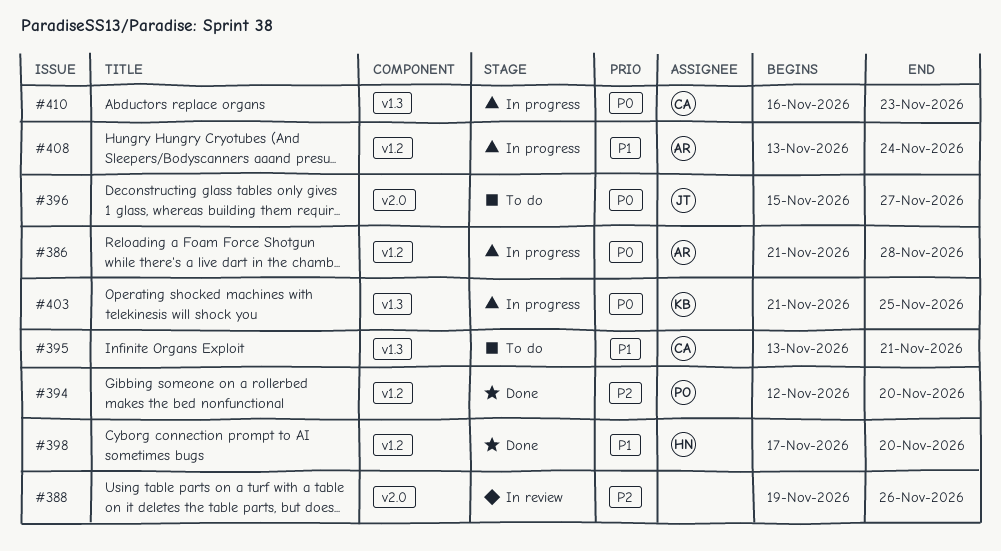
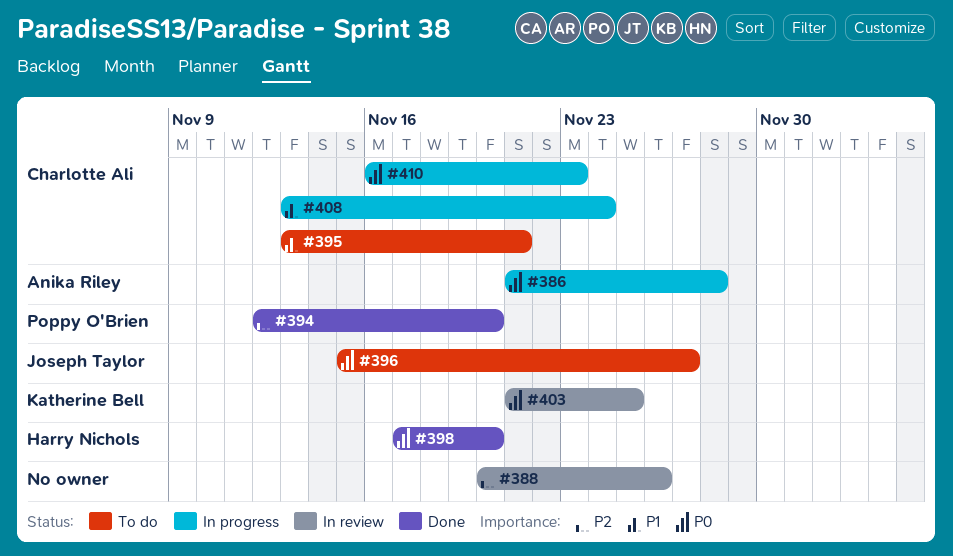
#388, start: Nov 19 -> Nov 20
#398, priority: P1 -> P0
#403, status: In progress -> In review
#408, owner: Anika Riley -> Charlotte Ali

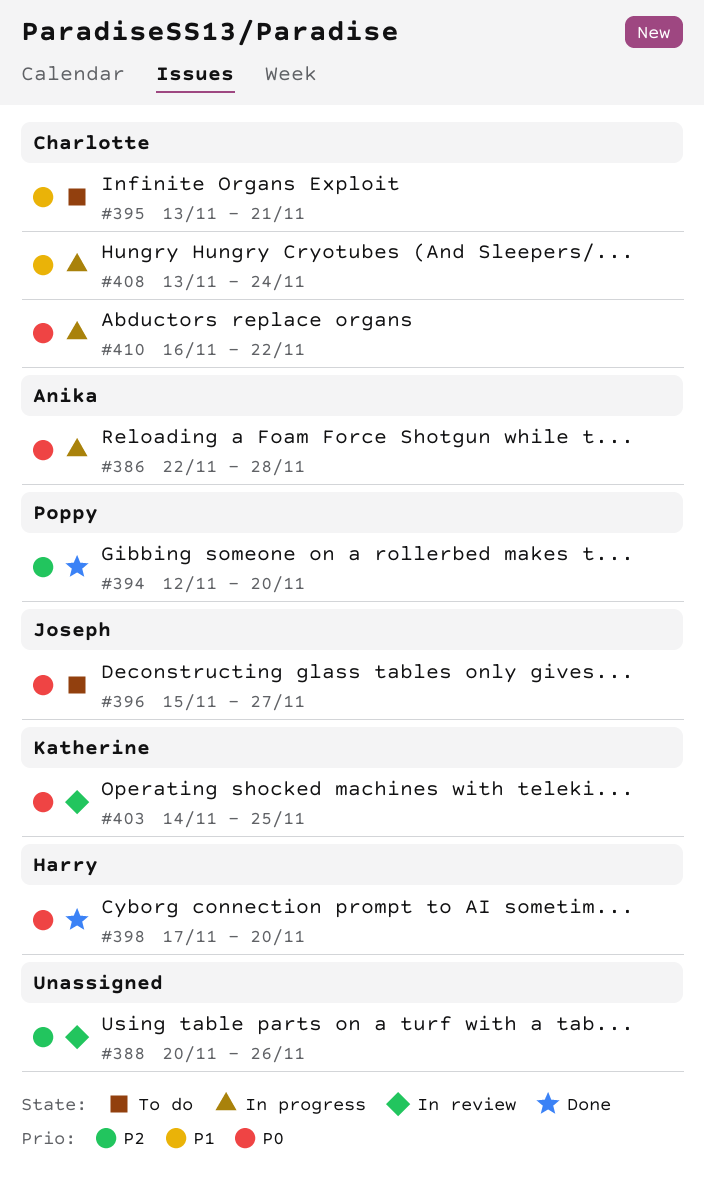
#386, start: Nov 21 -> Nov 22
#403, start: Nov 21 -> Nov 14
#410, due: Nov 23 -> Nov 22

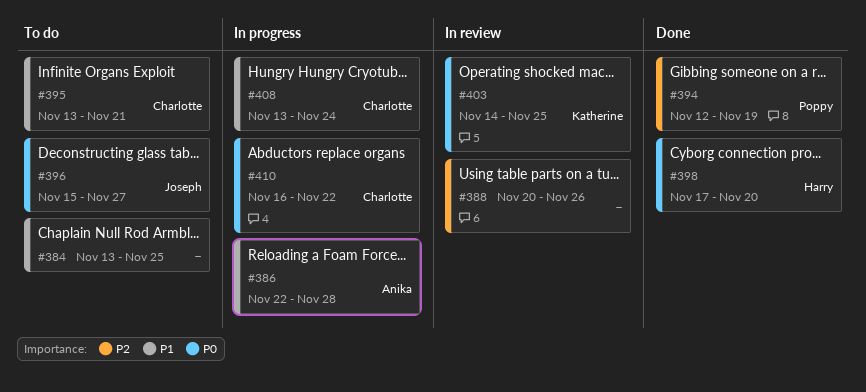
#384: none -> present
#386, priority: P0 -> P1
#394, due: Nov 20 -> Nov 19

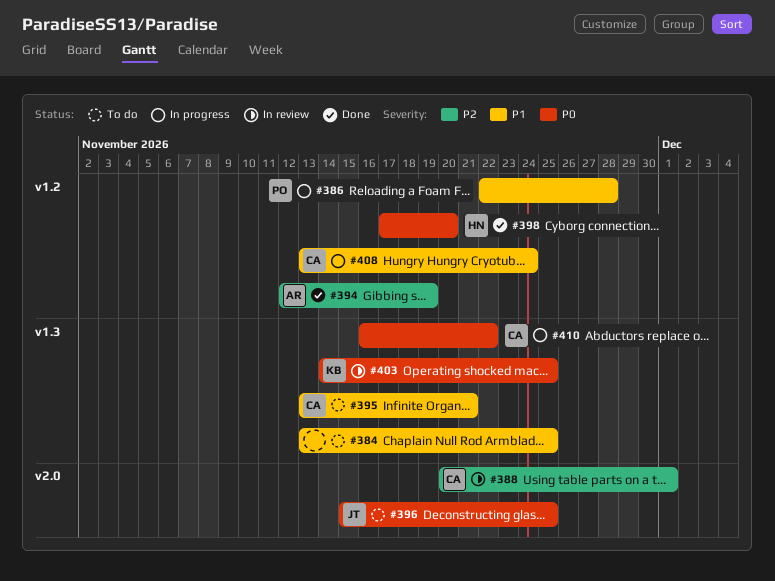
#386, owner: Anika -> Poppy
#388, owner: none -> Charlotte
#388, due: Nov 26 -> Dec 1
#394, owner: Poppy -> Anika
#396, due: Nov 27 -> Nov 25

